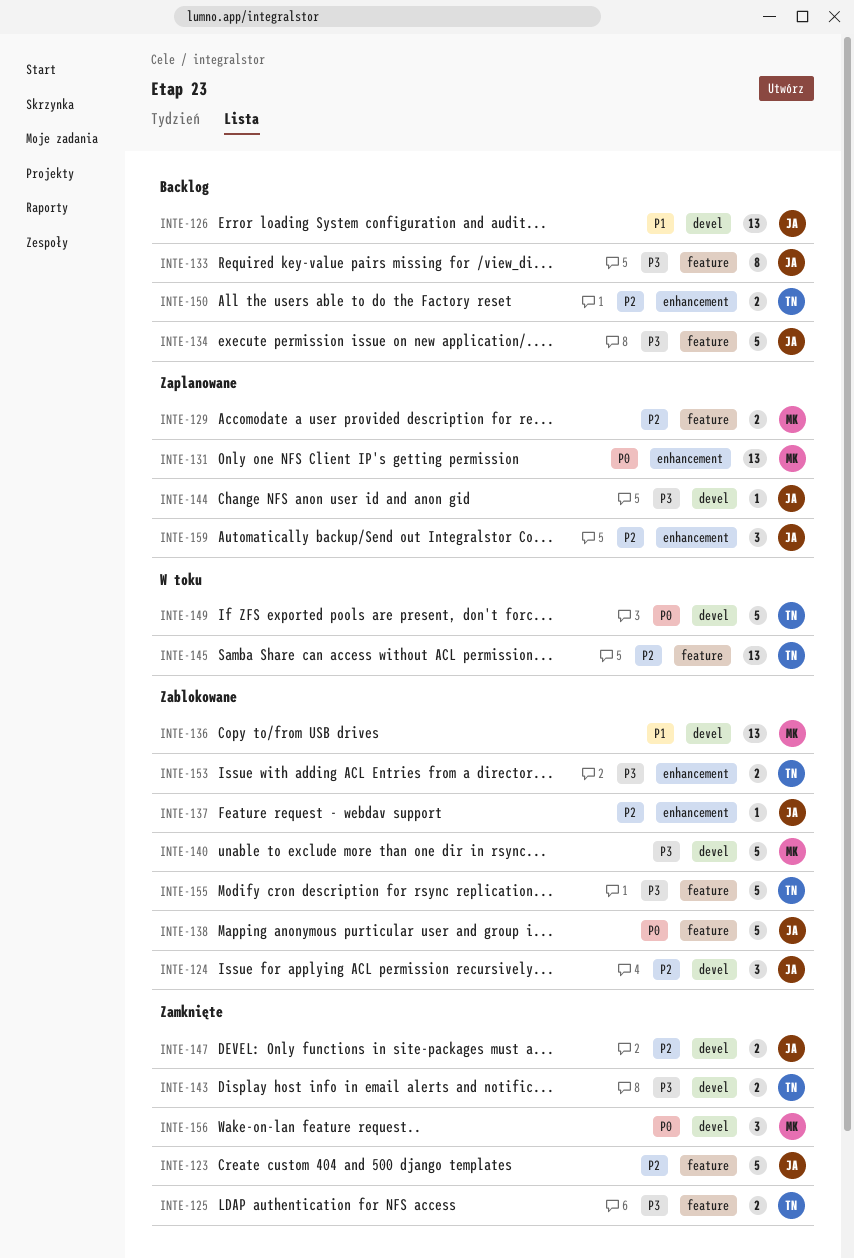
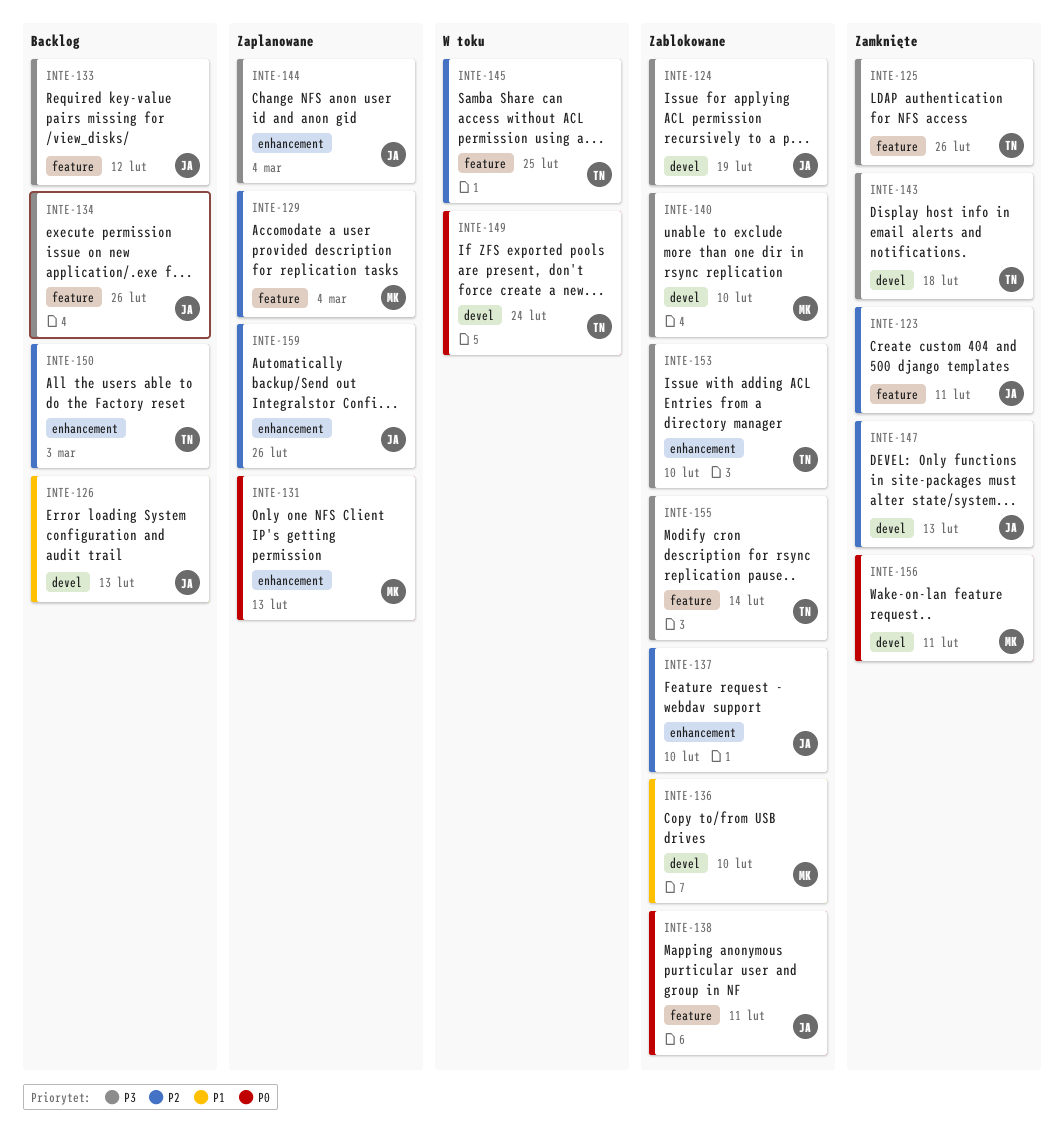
INTE-124, priority: P2 -> P3
INTE-144, label: devel -> enhancement

